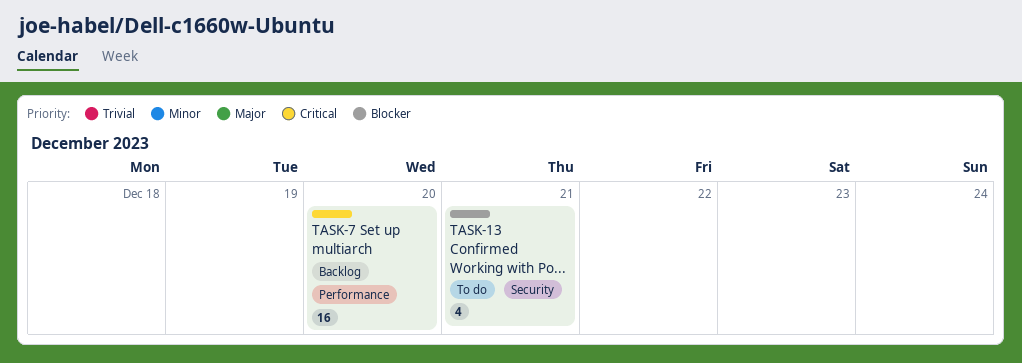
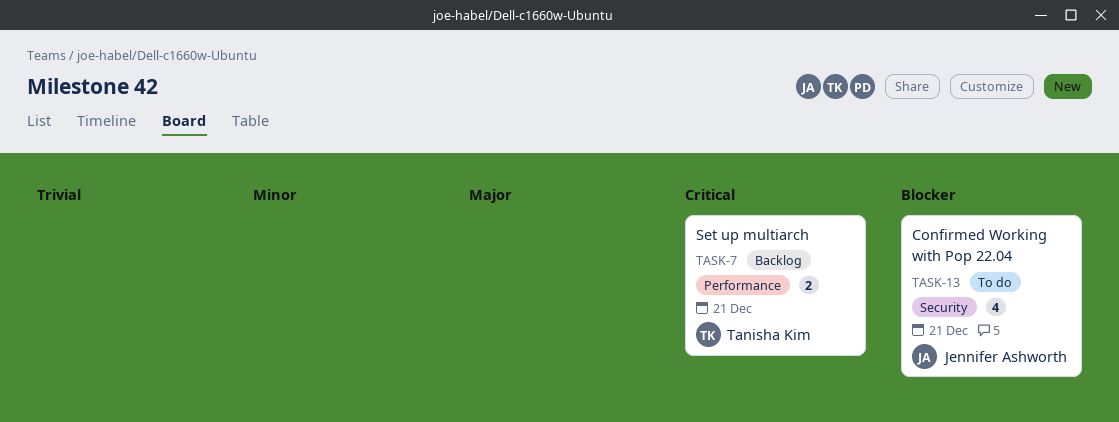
TASK-7, estimate: 16 -> 2
TASK-7, day: Dec 20 -> Dec 21

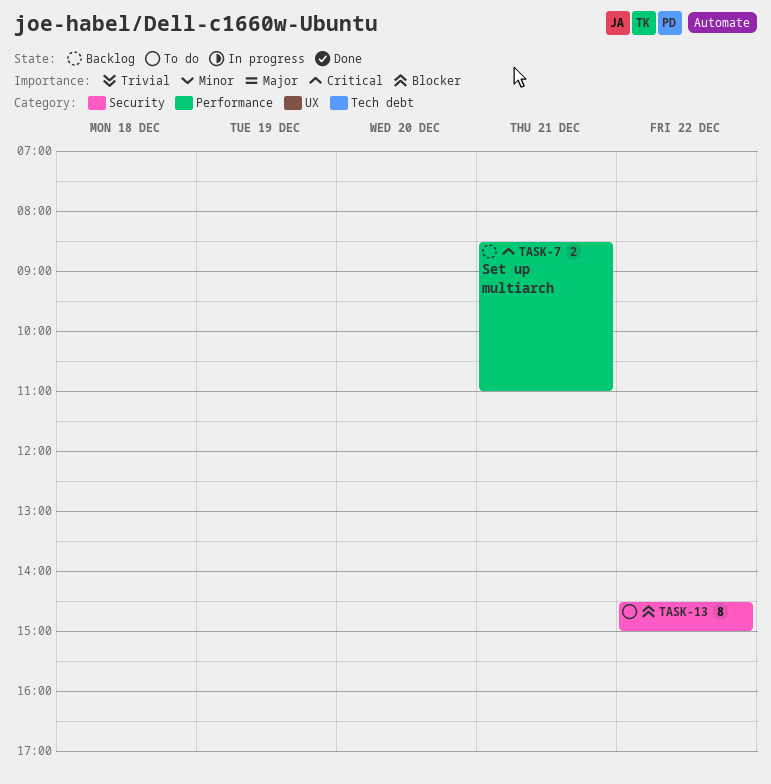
TASK-13, estimate: 4 -> 8
TASK-13, day: Dec 21 -> Dec 22

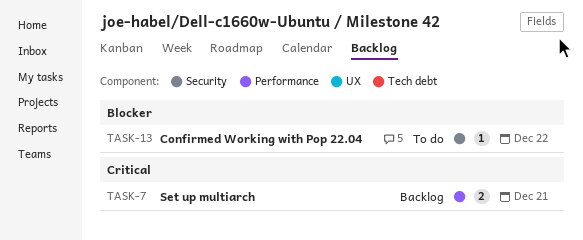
TASK-13, estimate: 8 -> 1

